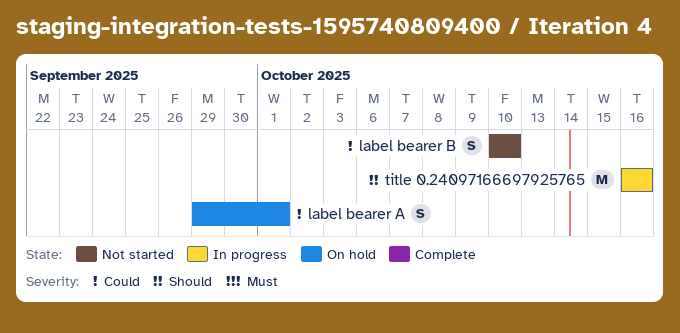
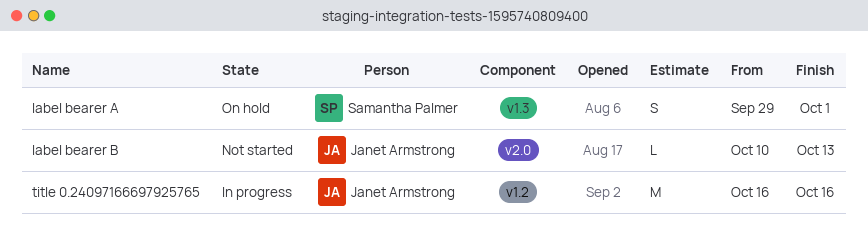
label bearer B, estimate: S -> L
label bearer B, due: Oct 10 -> Oct 13

